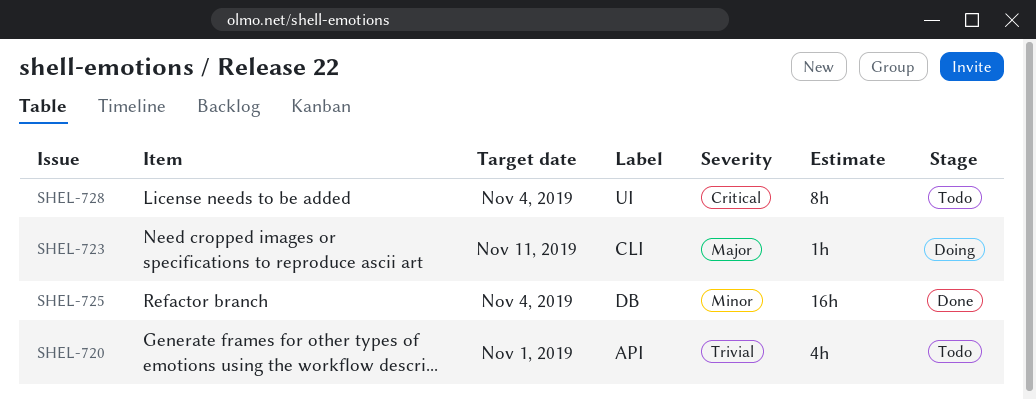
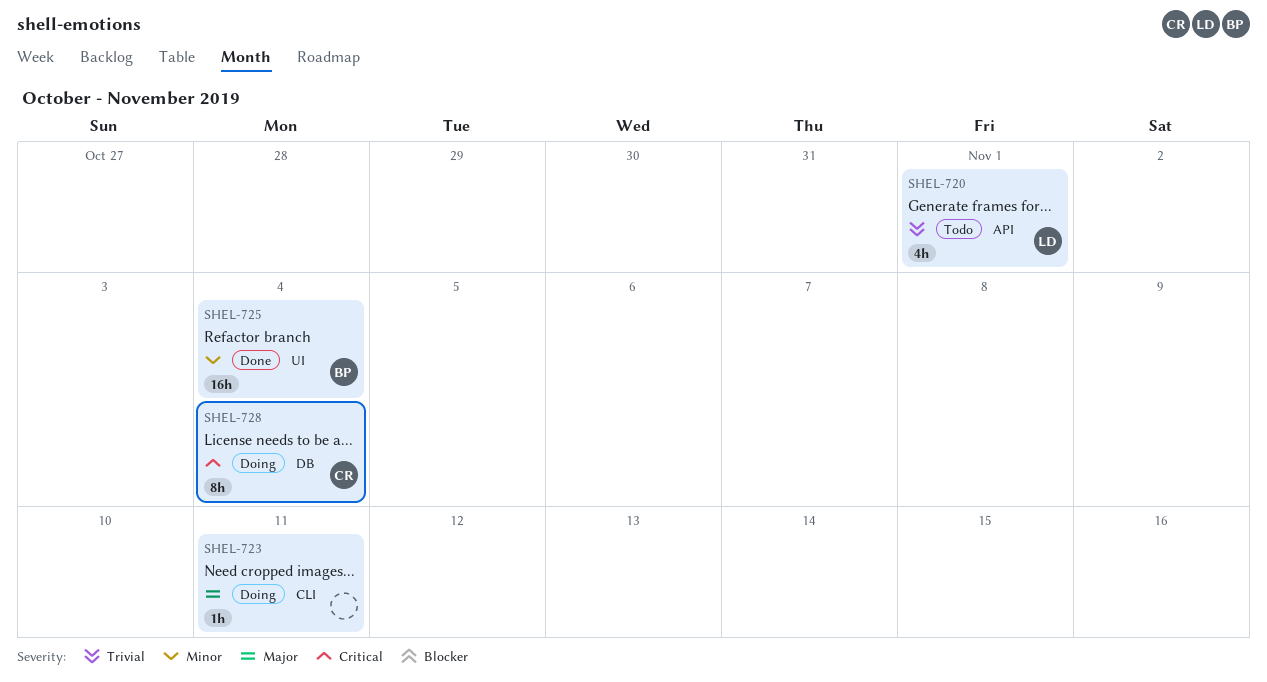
SHEL-725, label: DB -> UI
SHEL-728, status: Todo -> Doing
SHEL-728, label: UI -> DB

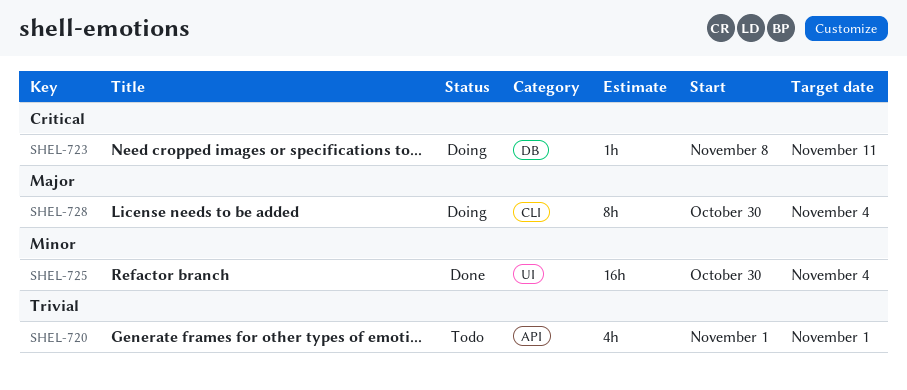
SHEL-723, priority: Major -> Critical
SHEL-723, label: CLI -> DB
SHEL-728, priority: Critical -> Major
SHEL-728, label: DB -> CLI

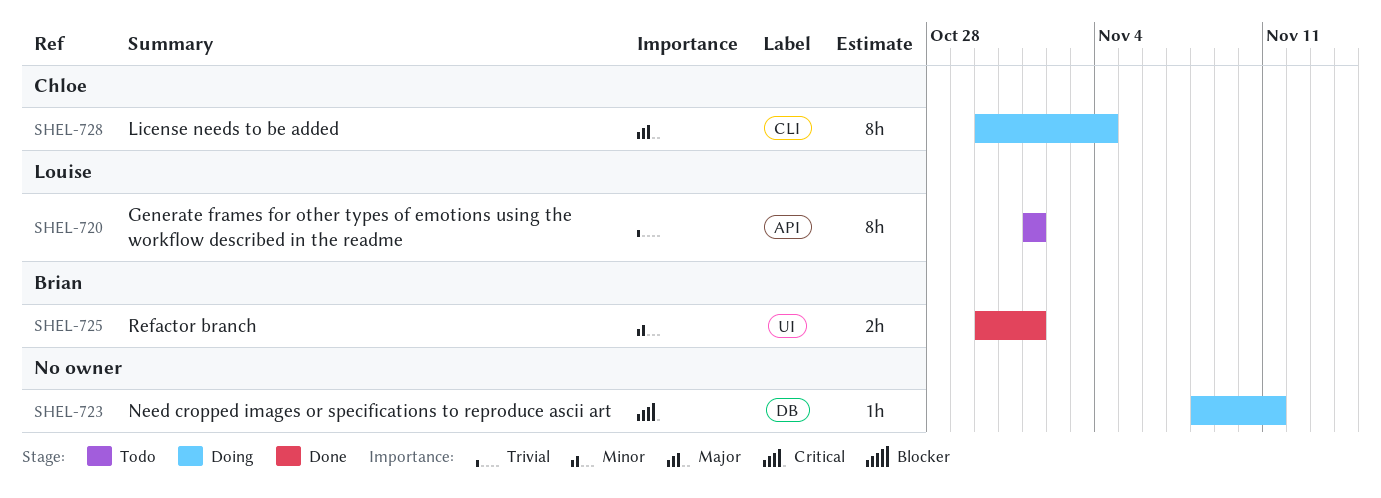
SHEL-720, estimate: 4h -> 8h
SHEL-725, estimate: 16h -> 2h
SHEL-725, due: Nov 4 -> Nov 1

